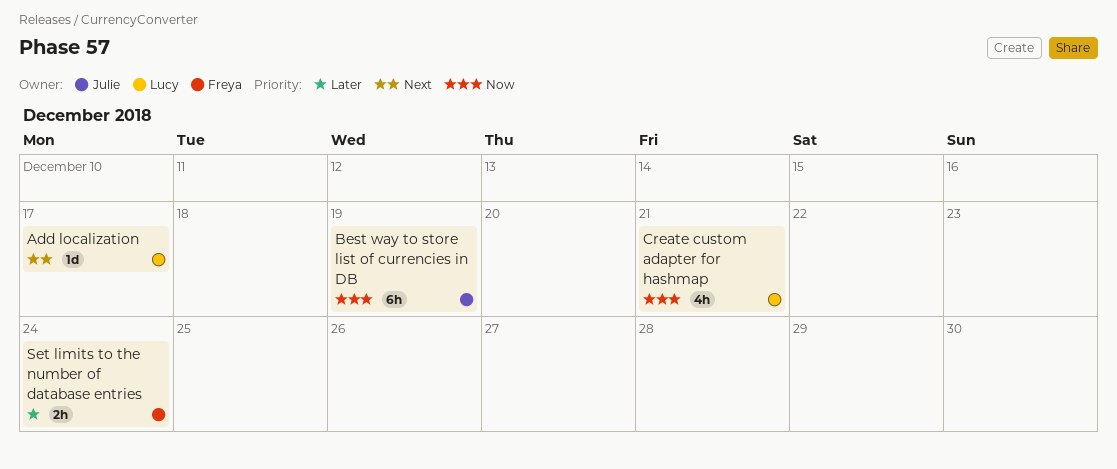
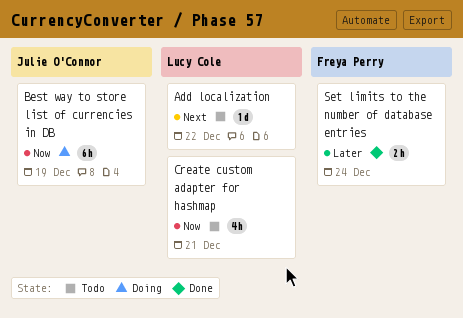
Add localization, due: Dec 17 -> Dec 22

